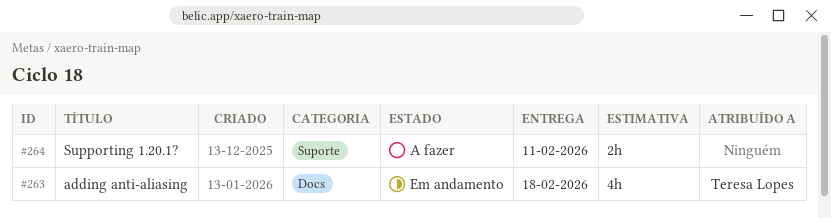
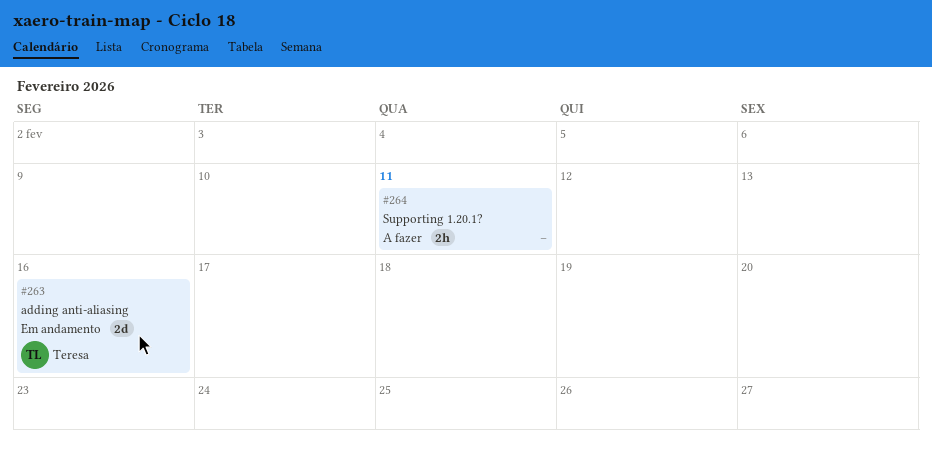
#263, estimate: 4h -> 2d
#263, due: Feb 18 -> Feb 16

